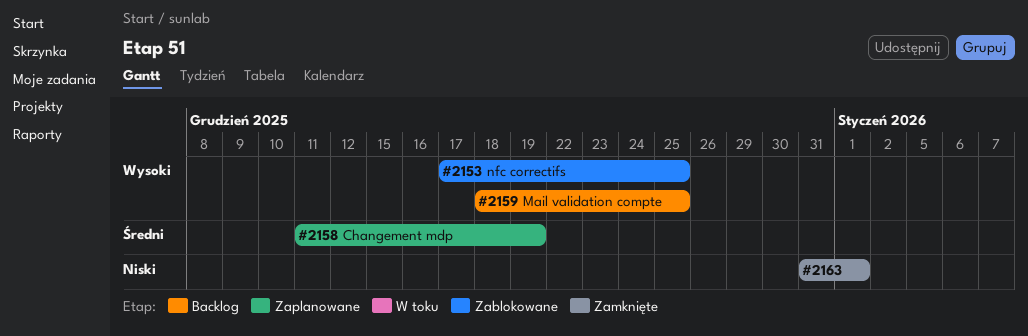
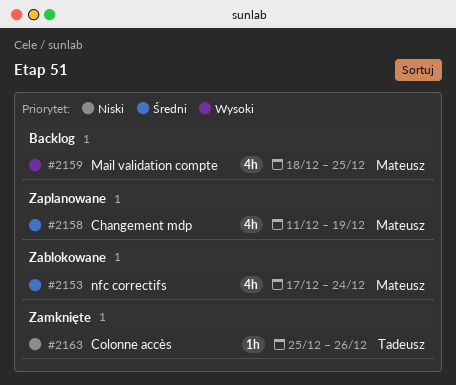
#2153, priority: Wysoki -> Średni
#2153, due: Dec 25 -> Dec 24
#2163, start: Dec 31 -> Dec 25
#2163, due: Jan 1 -> Dec 26

